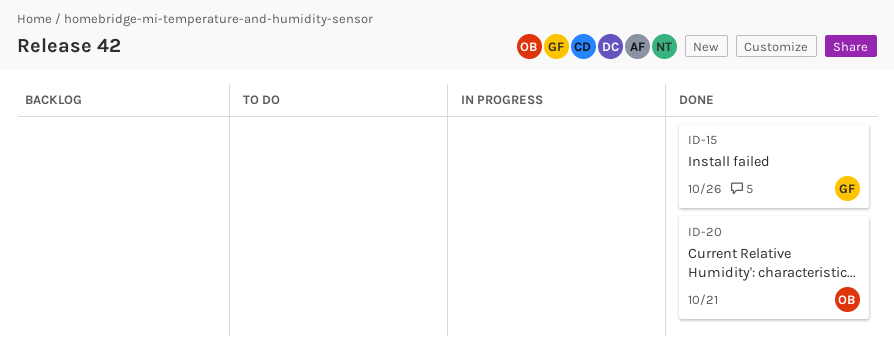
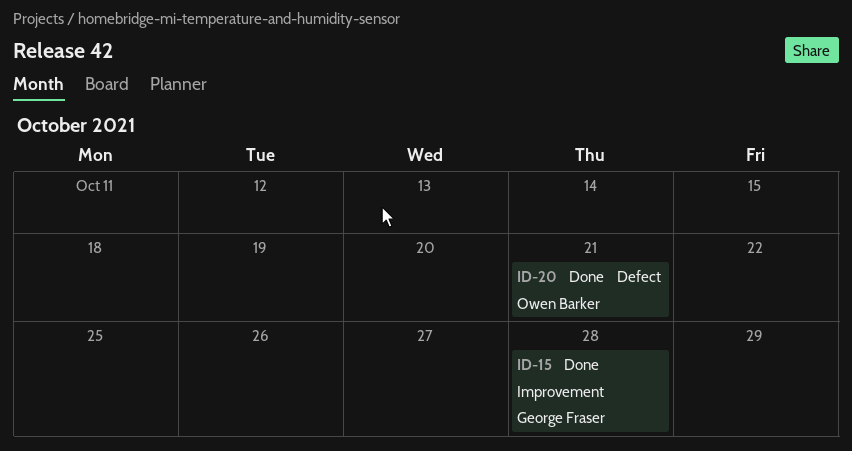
ID-15, due: Oct 26 -> Oct 28

